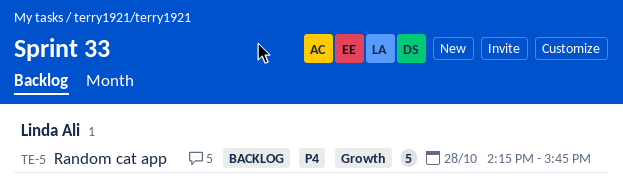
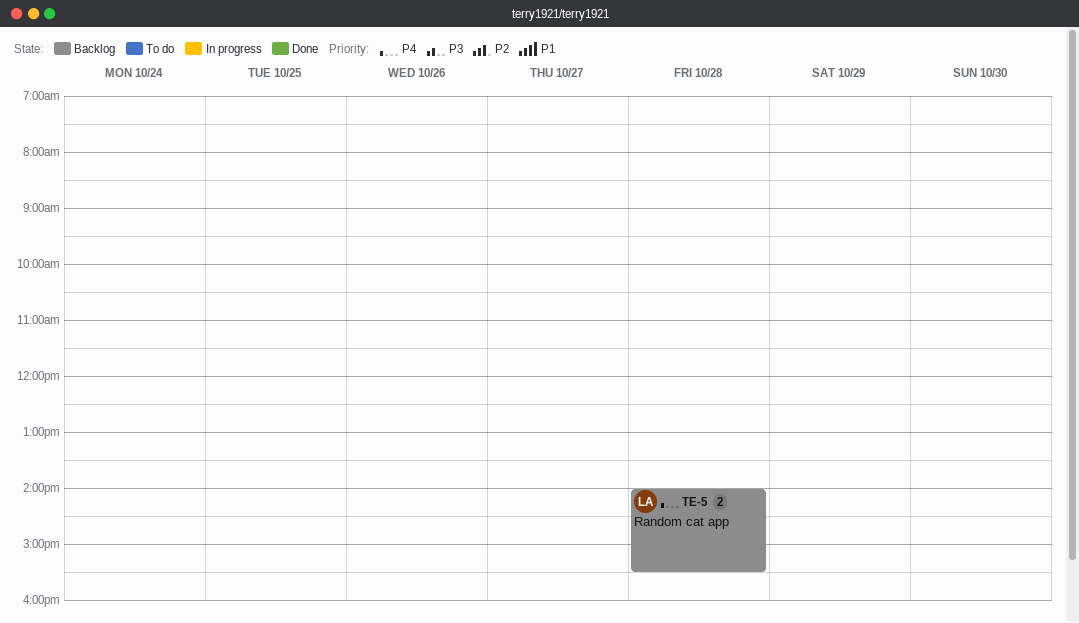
TE-5, estimate: 5 -> 2
TE-5, begins: 14:15 -> 14:00
TE-5, ends: 15:45 -> 15:30

